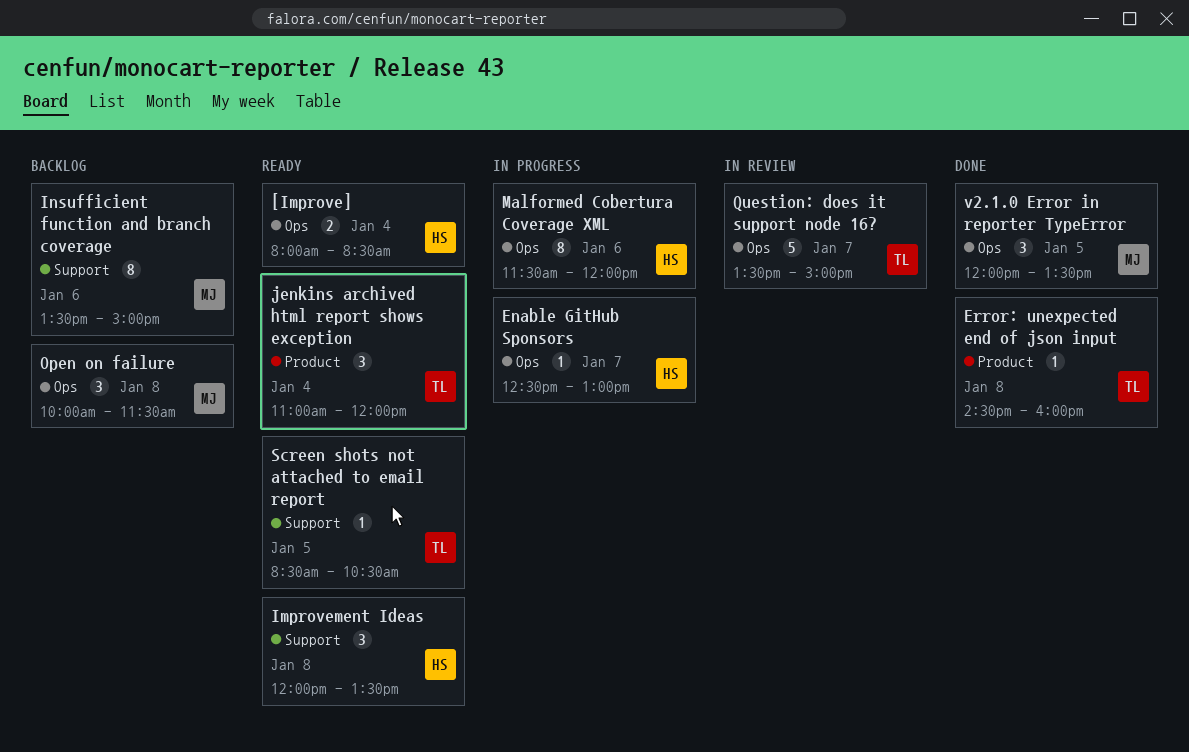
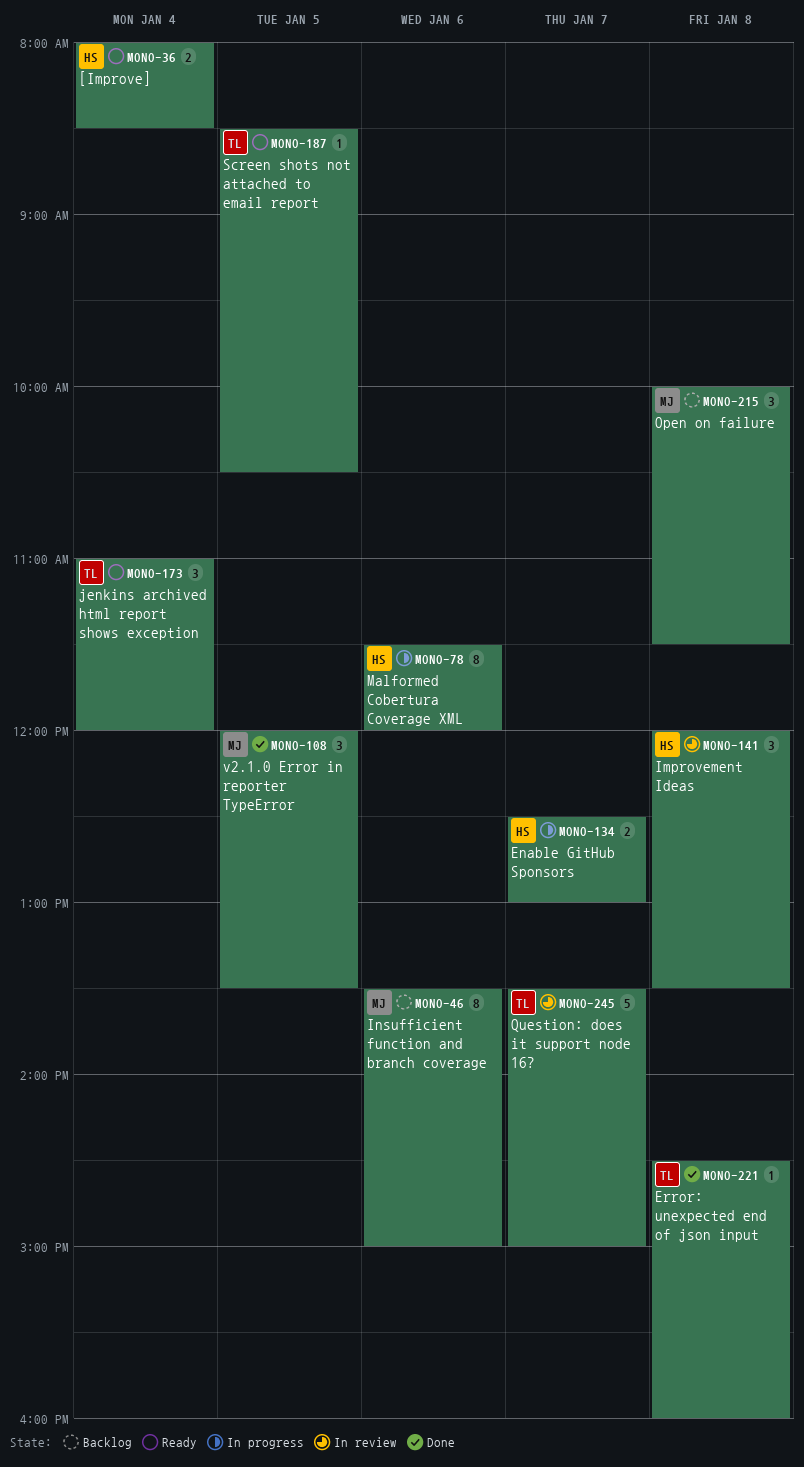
Enable GitHub Sponsors, estimate: 1 -> 2
Improvement Ideas, status: Ready -> In review

